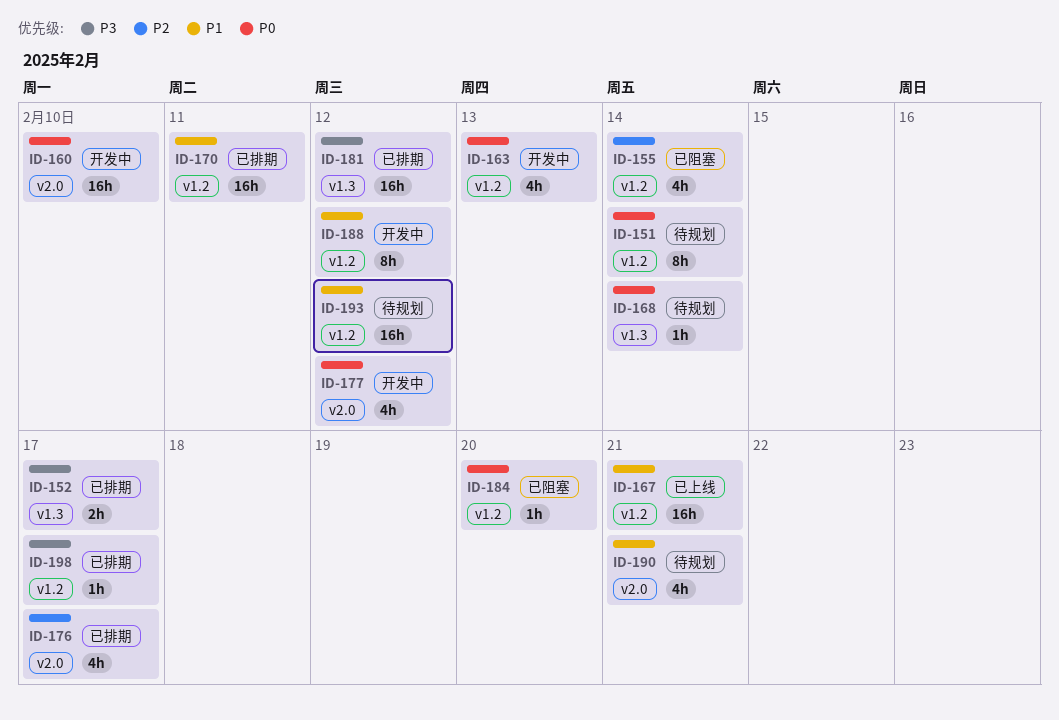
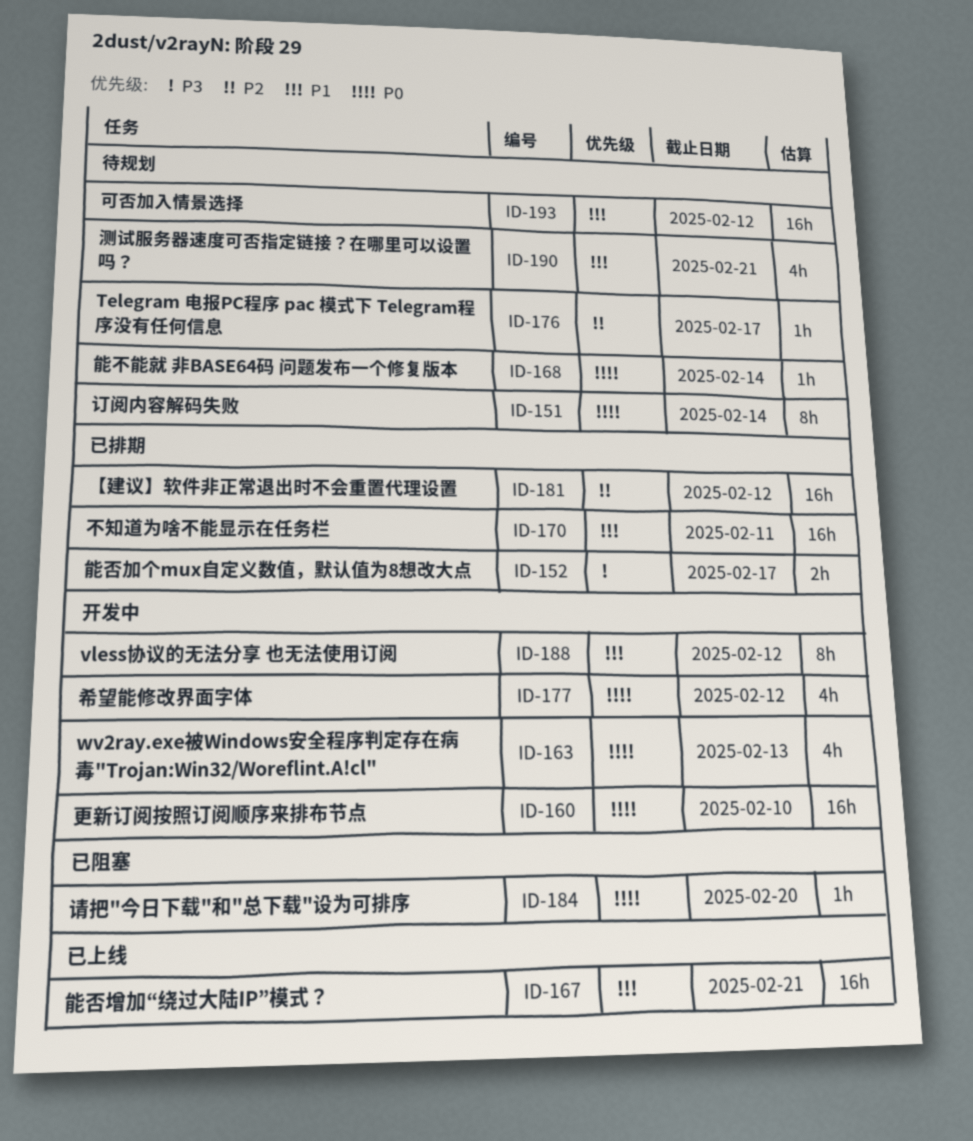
ID-155: present -> none
ID-176, status: 已排期 -> 待规划
ID-176, estimate: 4h -> 1h
ID-181, priority: P3 -> P2
ID-198: present -> none

